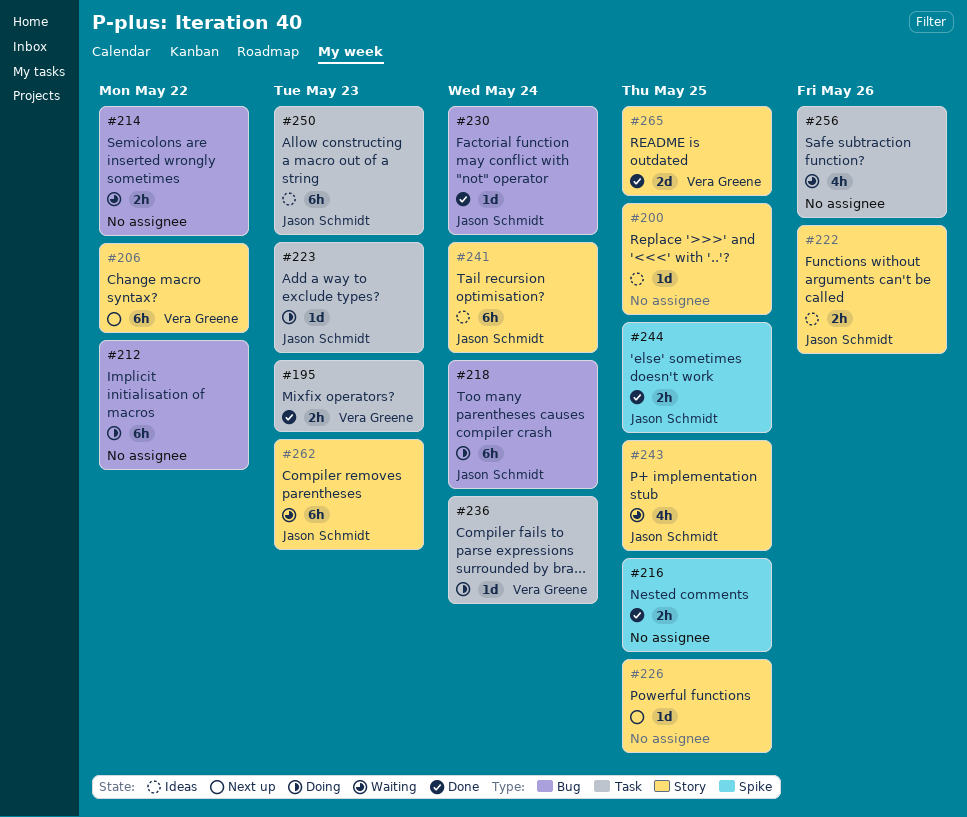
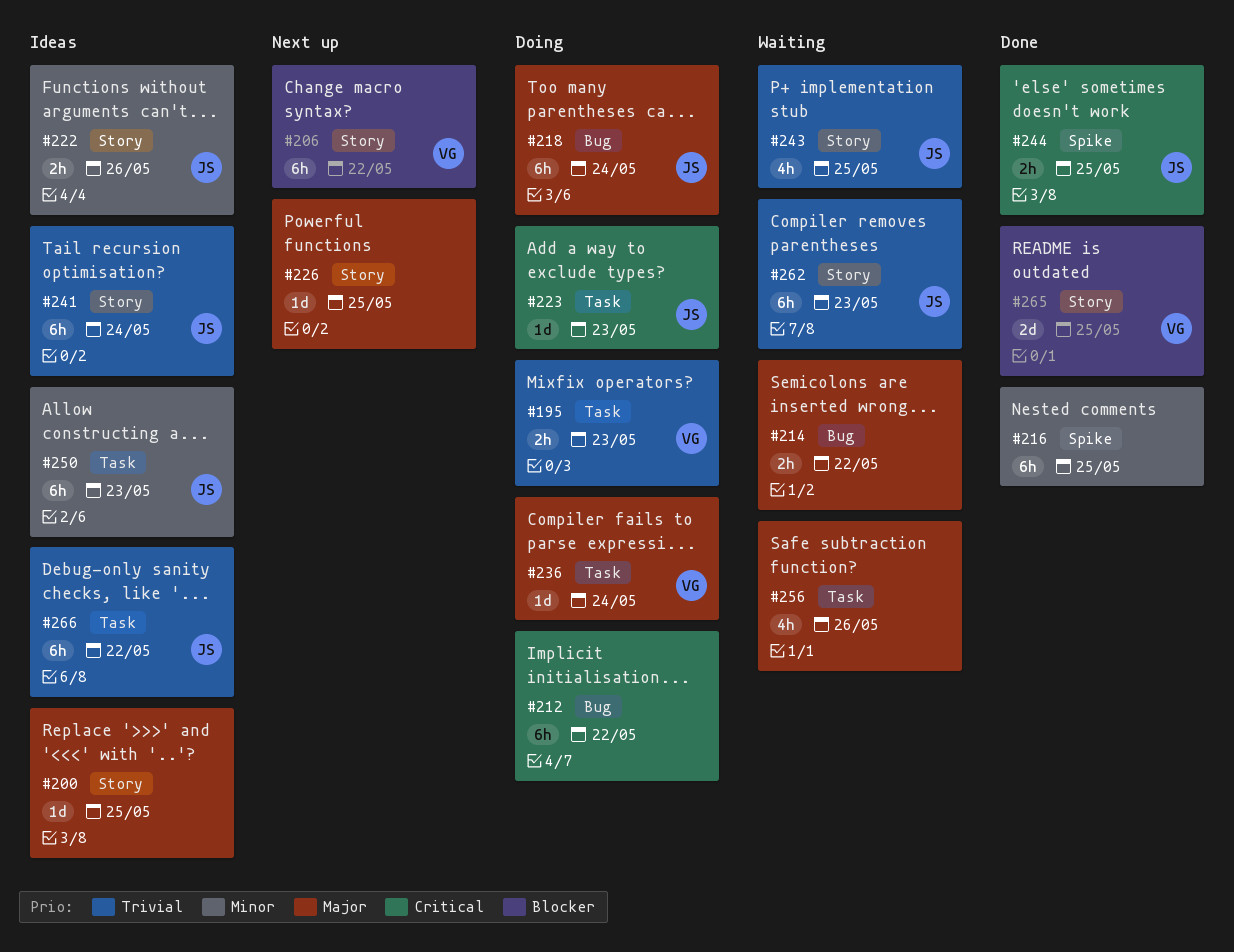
#195, status: Done -> Doing
#216, estimate: 2h -> 6h
#230: present -> none
#266: none -> present

